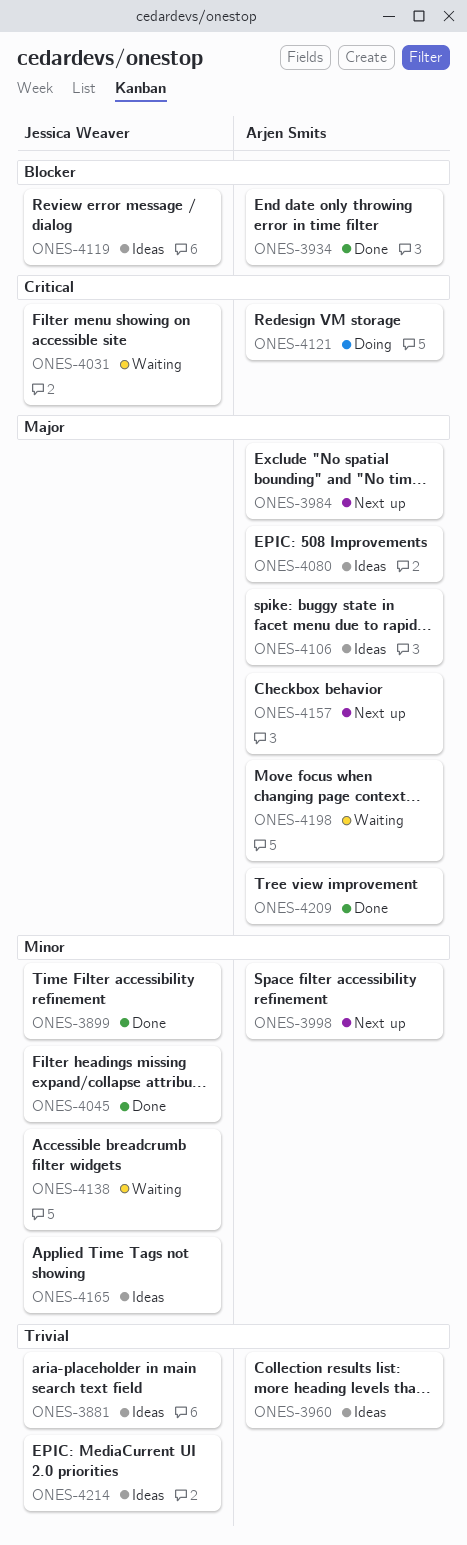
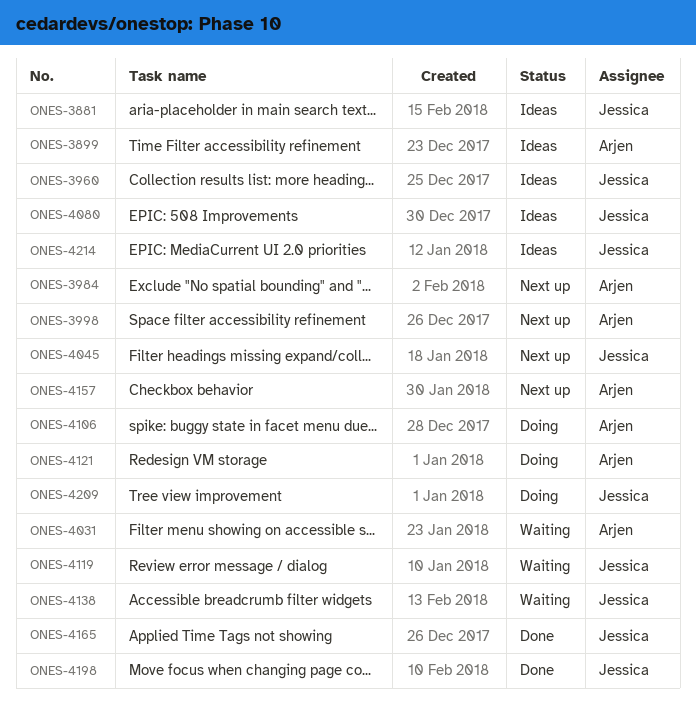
ONES-3899, status: Done -> Ideas
ONES-3899, owner: Jessica Weaver -> Arjen Smits
ONES-3934: present -> none
ONES-3960, owner: Arjen Smits -> Jessica Weaver
ONES-4031, owner: Jessica Weaver -> Arjen Smits
ONES-4045, status: Done -> Next up
ONES-4080, owner: Arjen Smits -> Jessica Weaver
ONES-4106, status: Ideas -> Doing
ONES-4119, status: Ideas -> Waiting
ONES-4165, status: Ideas -> Done
ONES-4198, status: Waiting -> Done
ONES-4198, owner: Arjen Smits -> Jessica Weaver
ONES-4209, status: Done -> Doing
ONES-4209, owner: Arjen Smits -> Jessica Weaver

